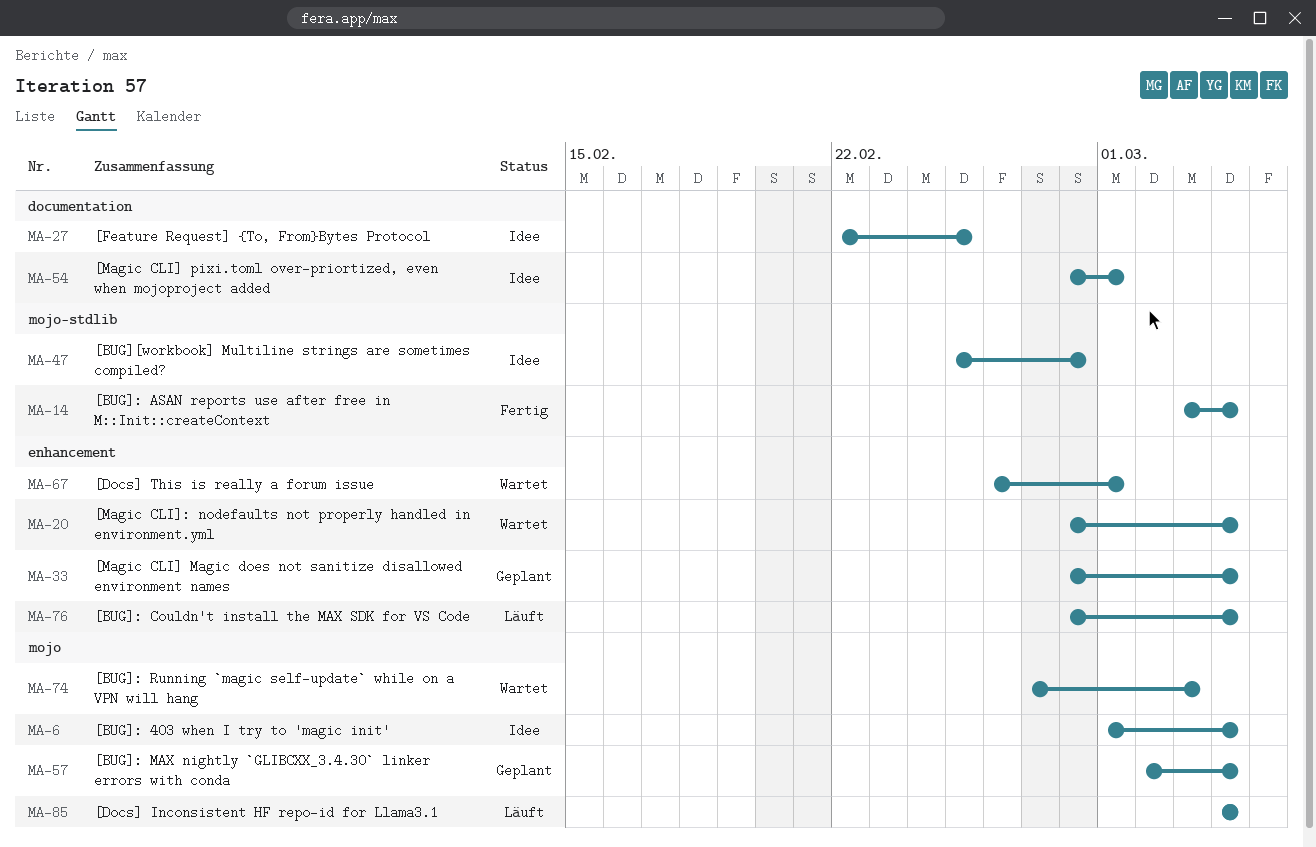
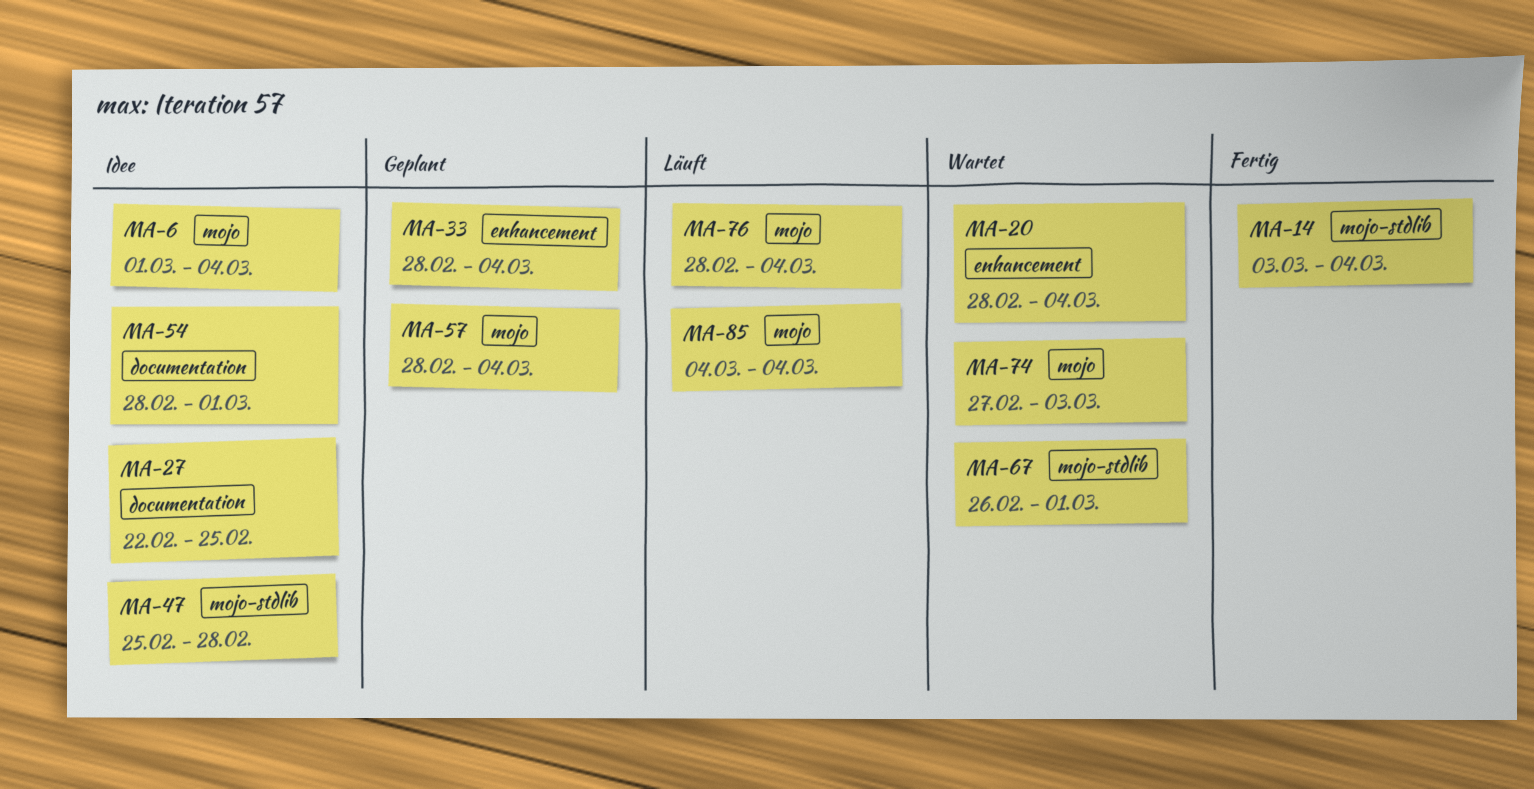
MA-57, start: Mar 2 -> Feb 28
MA-67, label: enhancement -> mojo-stdlib
MA-76, label: enhancement -> mojo

